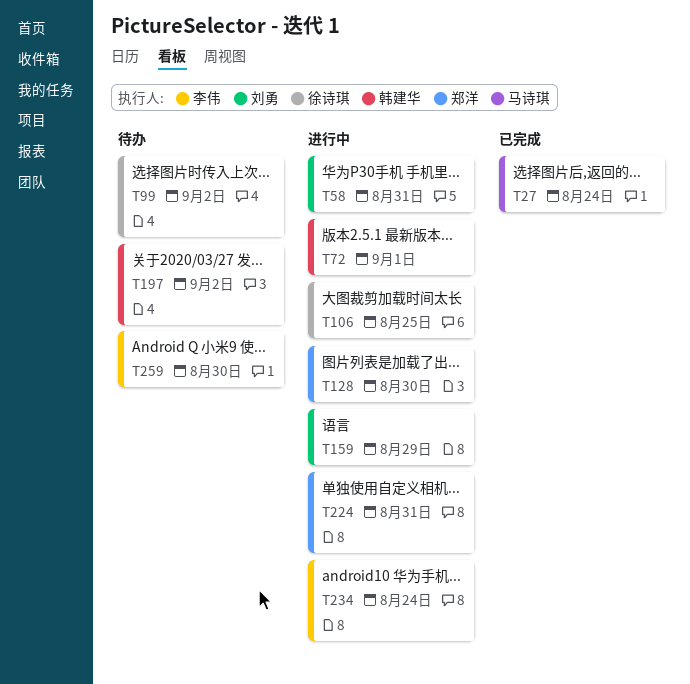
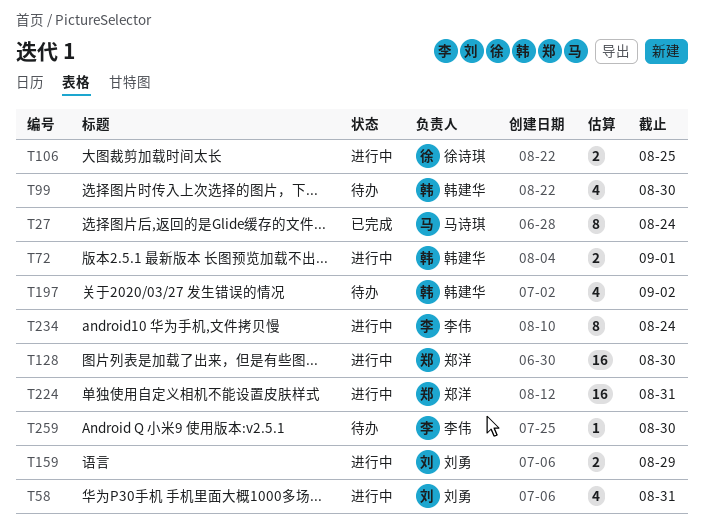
T99, owner: 徐诗琪 -> 韩建华
T99, due: Sep 2 -> Aug 30

